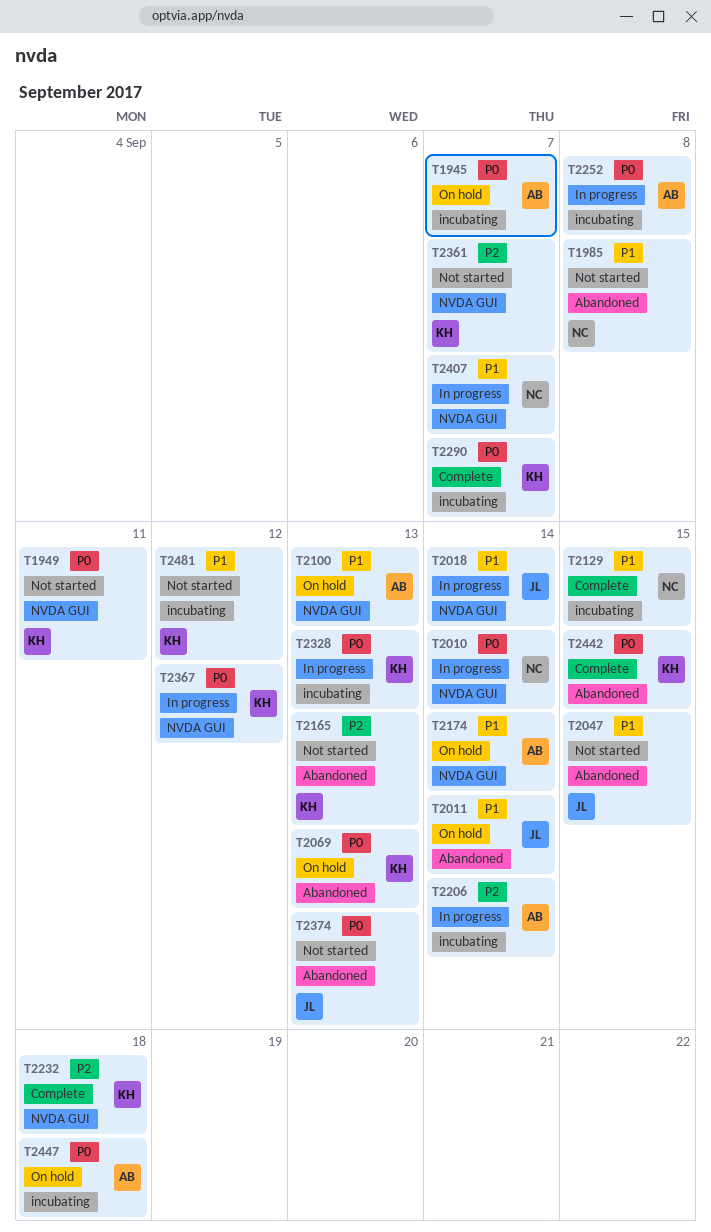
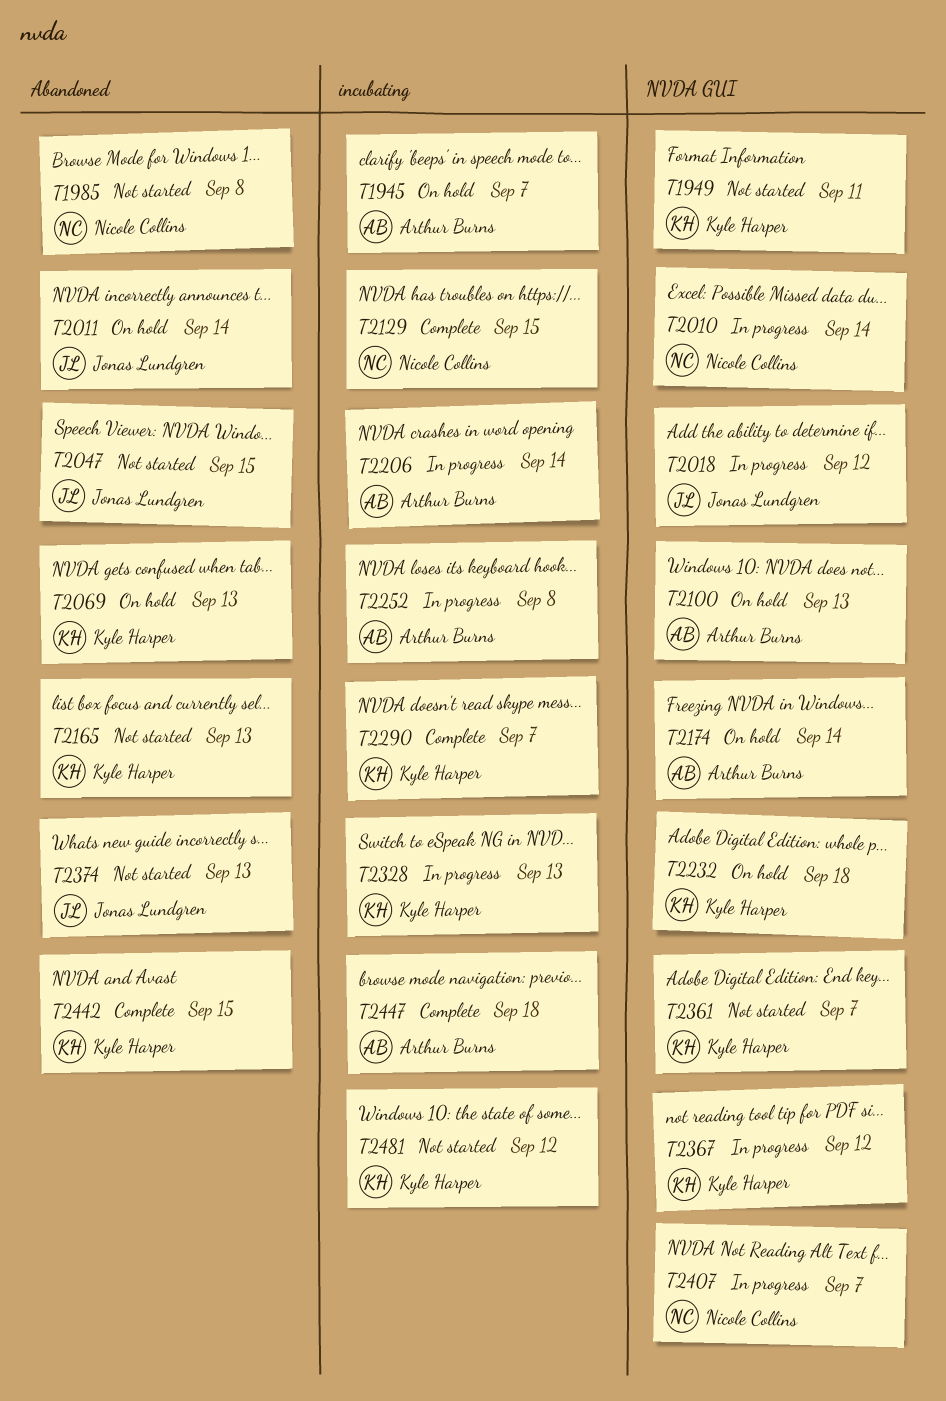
T2018, due: Sep 14 -> Sep 12
T2232, status: Complete -> On hold
T2447, status: On hold -> Complete

